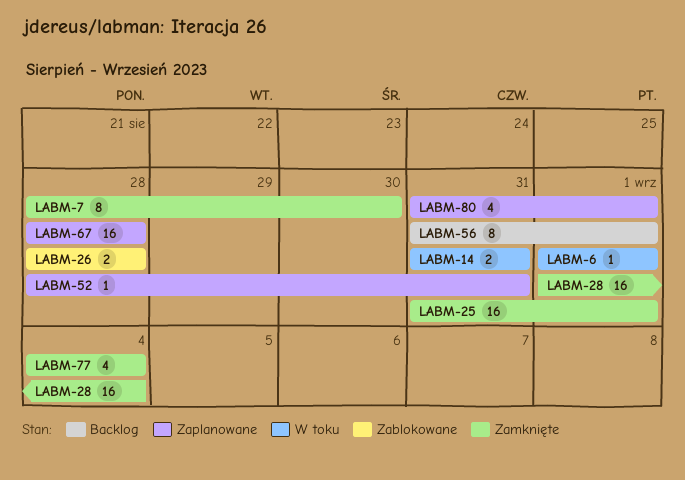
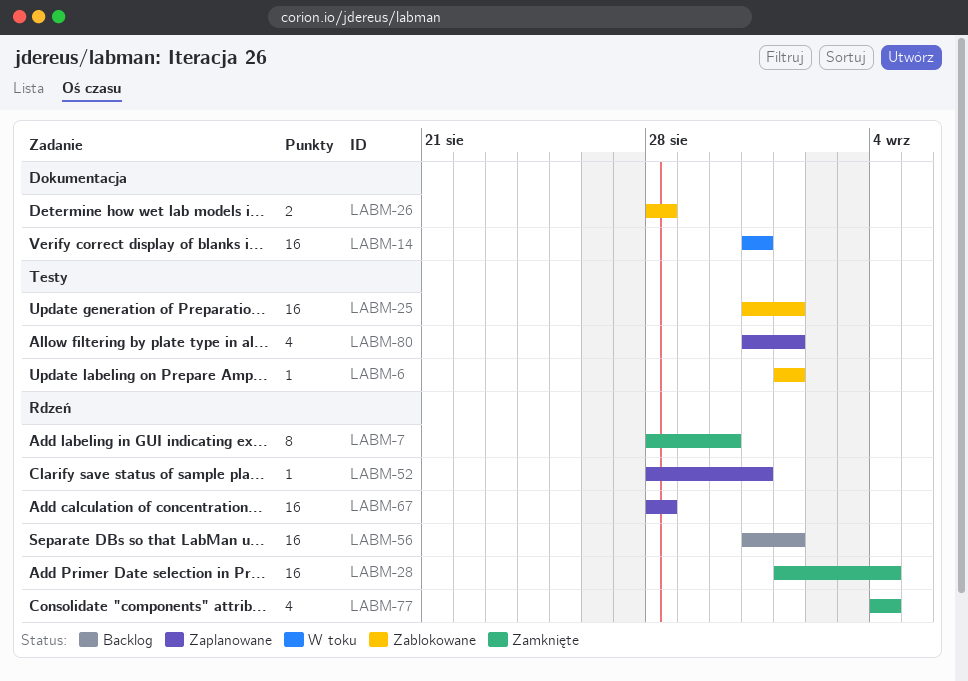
LABM-6, status: W toku -> Zablokowane
LABM-14, estimate: 2 -> 16
LABM-25, status: Zamknięte -> Zablokowane
LABM-56, estimate: 8 -> 16

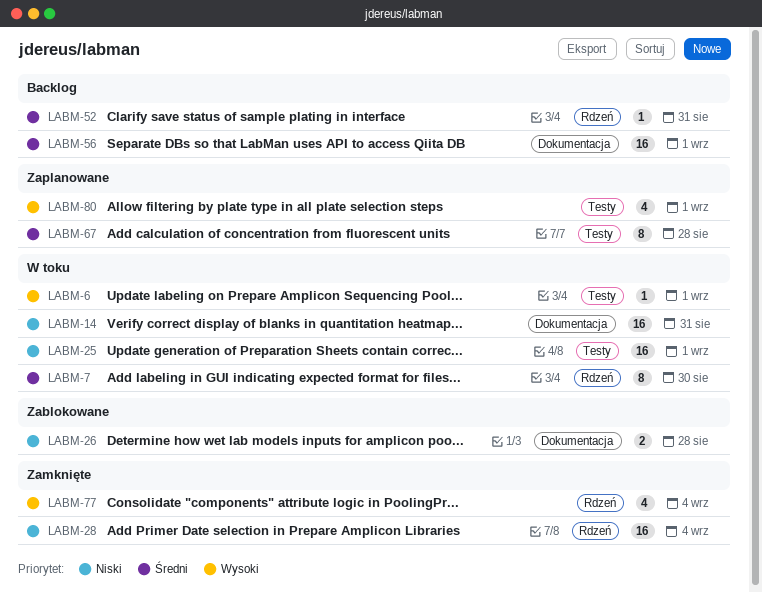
LABM-6, status: Zablokowane -> W toku
LABM-7, status: Zamknięte -> W toku
LABM-25, status: Zablokowane -> W toku
LABM-52, status: Zaplanowane -> Backlog
LABM-56, label: Rdzeń -> Dokumentacja
LABM-67, label: Rdzeń -> Testy
LABM-67, estimate: 16 -> 8

